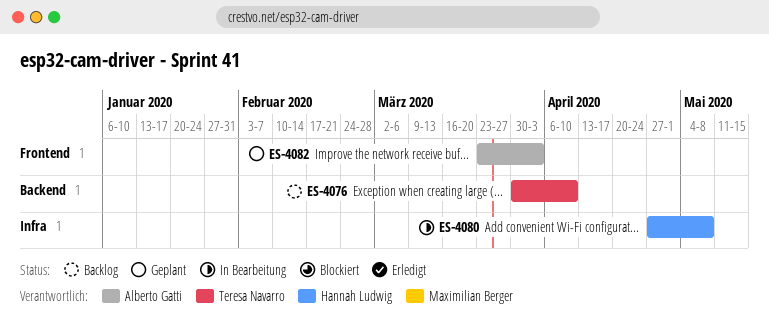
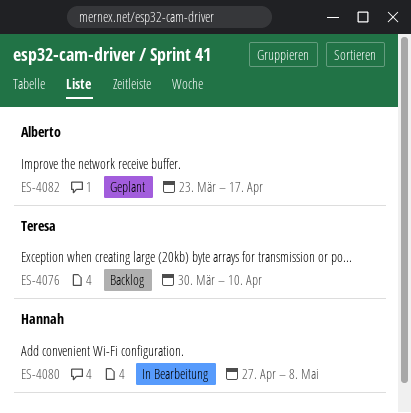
ES-4082, due: Apr 3 -> Apr 17

